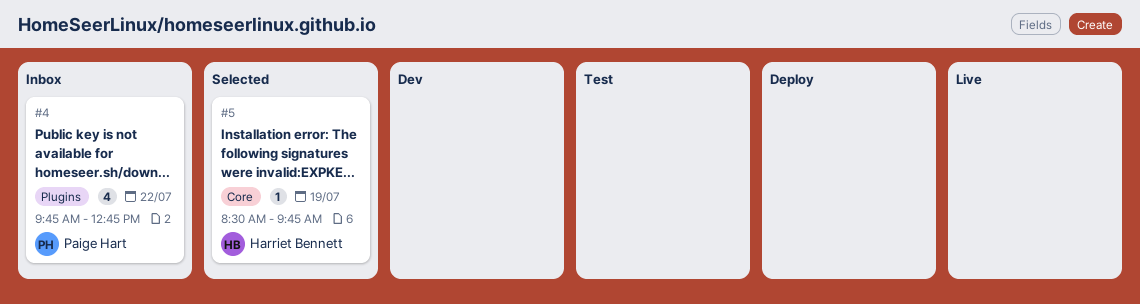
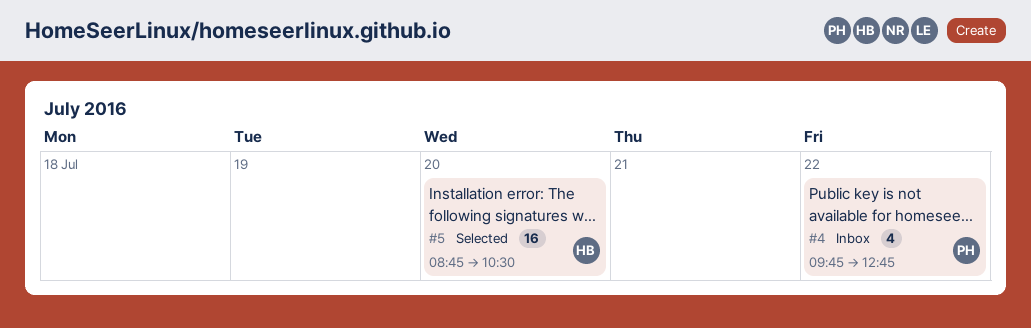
#5, estimate: 1 -> 16
#5, day: Jul 19 -> Jul 20
#5, begins: 08:30 -> 08:45
#5, ends: 09:45 -> 10:30

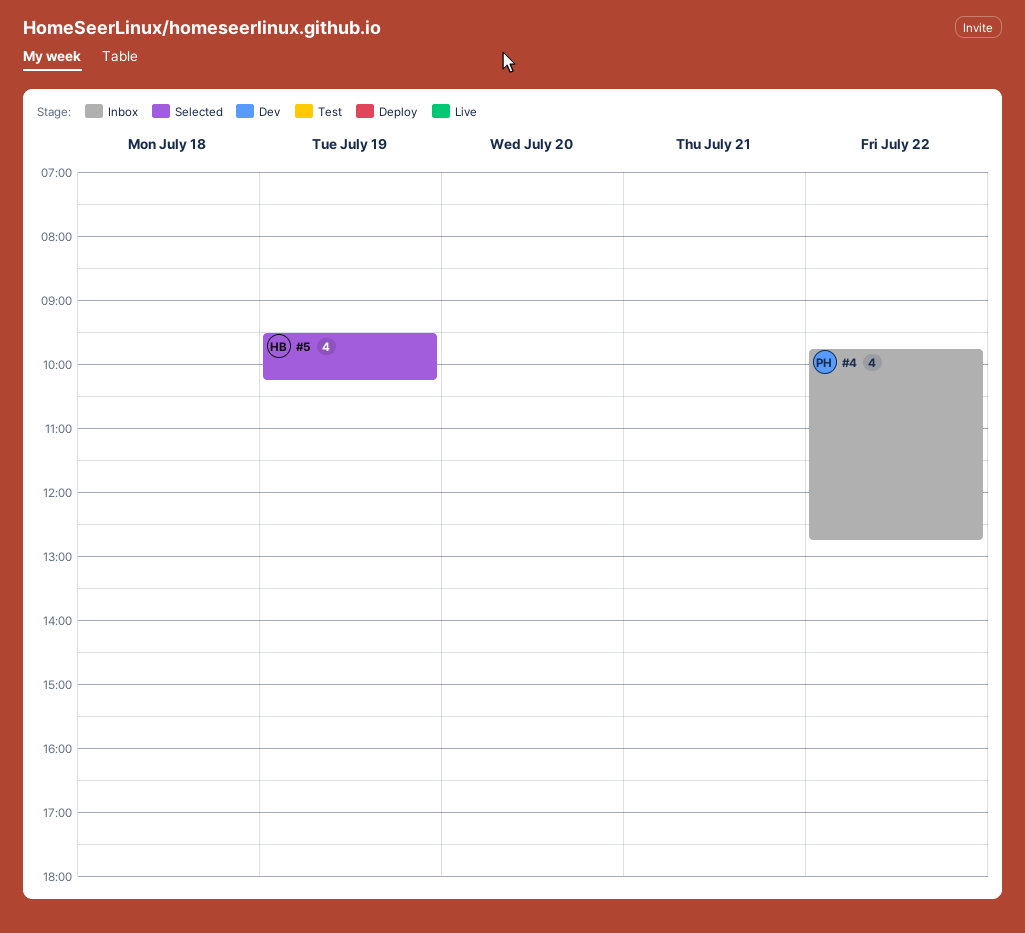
#5, estimate: 16 -> 4
#5, day: Jul 20 -> Jul 19
#5, begins: 08:45 -> 09:30
#5, ends: 10:30 -> 10:15

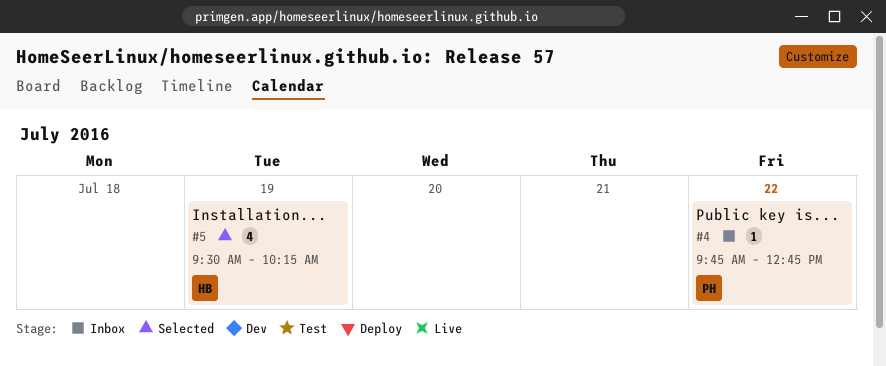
#4, estimate: 4 -> 1

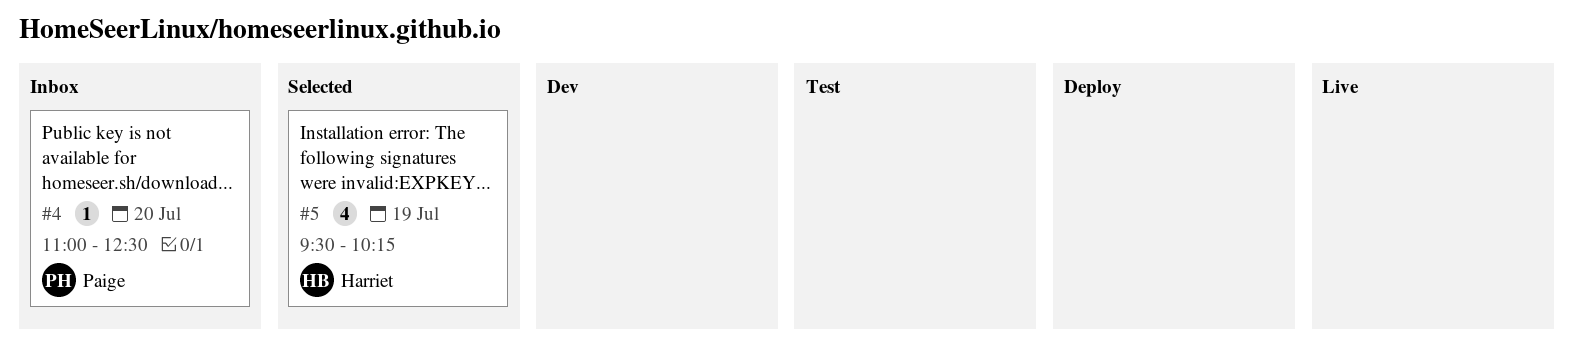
#4, day: Jul 22 -> Jul 20
#4, begins: 09:45 -> 11:00
#4, ends: 12:45 -> 12:30

